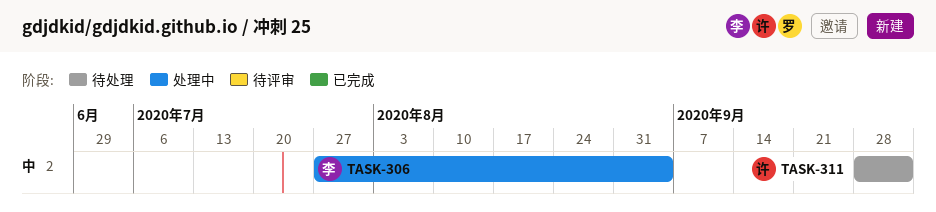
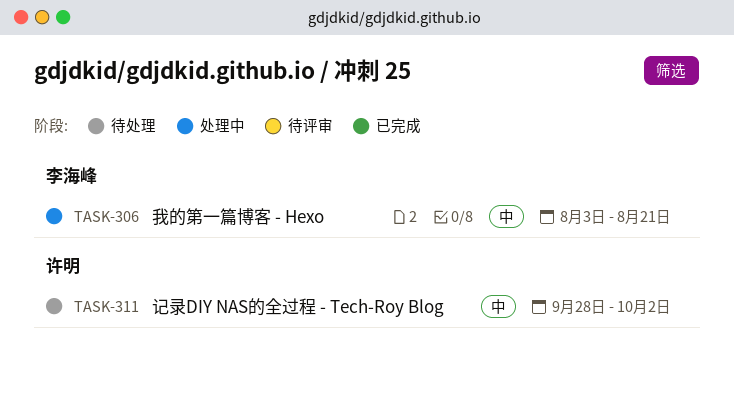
TASK-306, start: Jul 27 -> Aug 3
TASK-306, due: Sep 4 -> Aug 21

